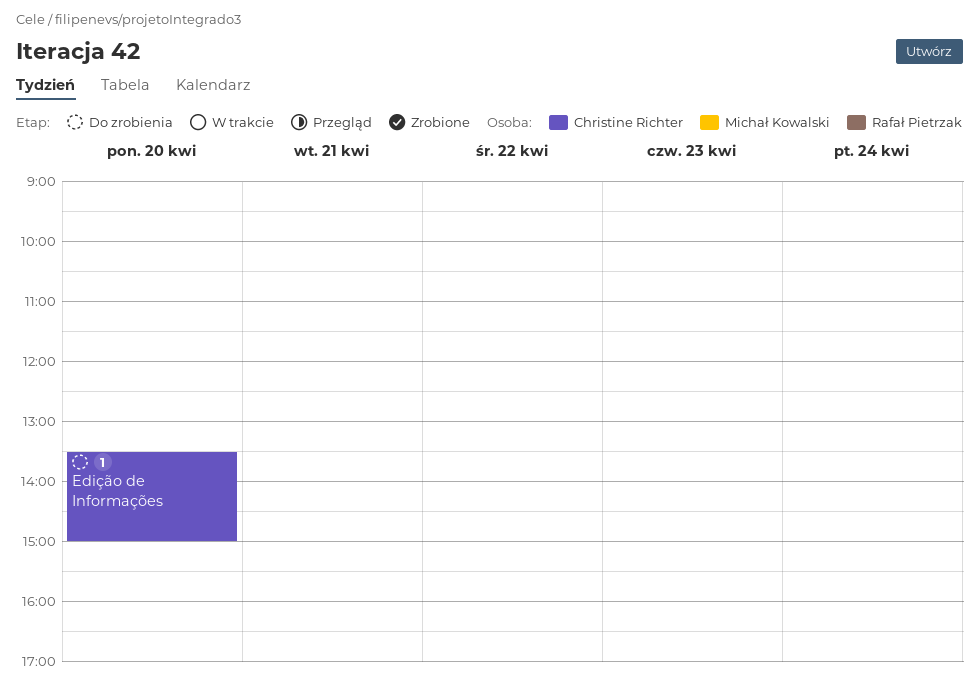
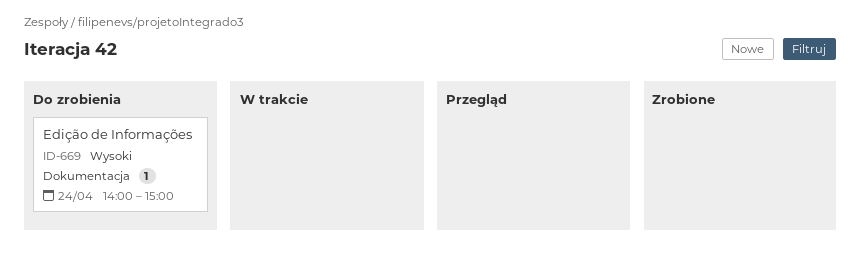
Edição de Informações, day: Apr 20 -> Apr 24
Edição de Informações, begins: 13:30 -> 14:00

